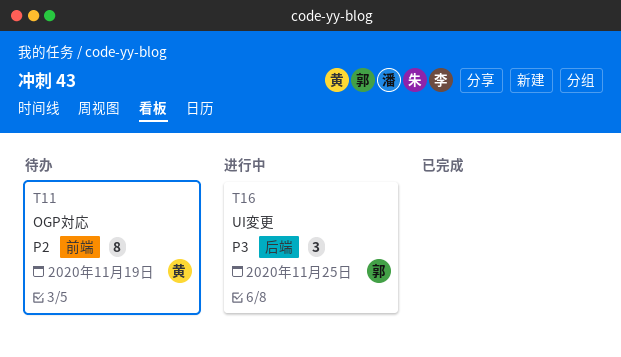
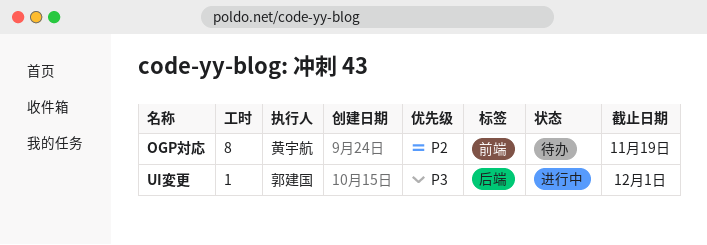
UI変更, estimate: 3 -> 1
UI変更, due: Nov 25 -> Dec 1

